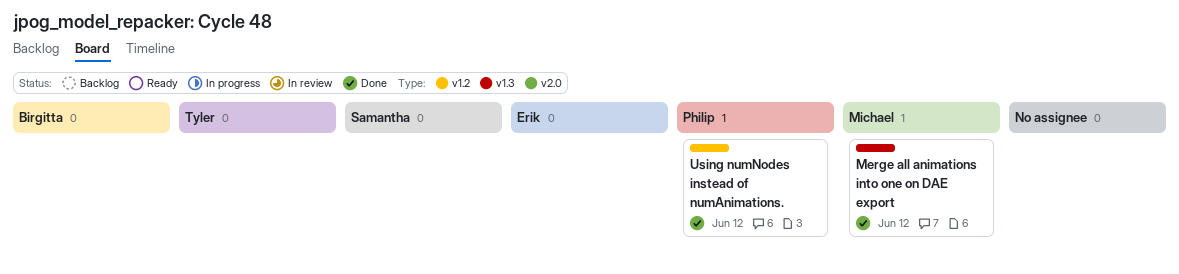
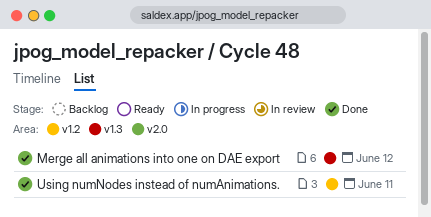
Using numNodes instead of numAnimations., due: Jun 12 -> Jun 11

